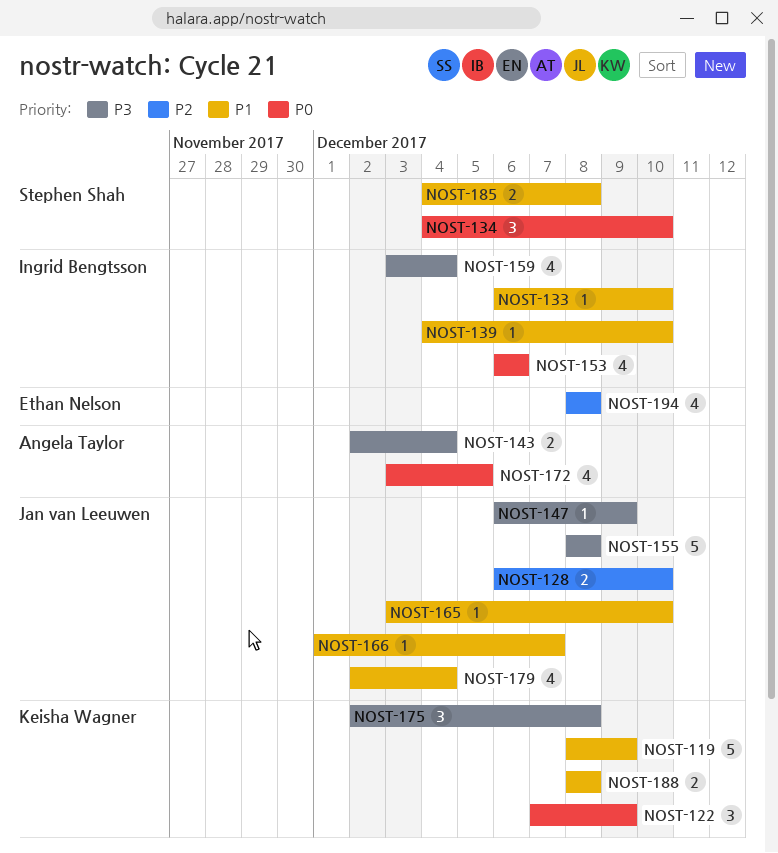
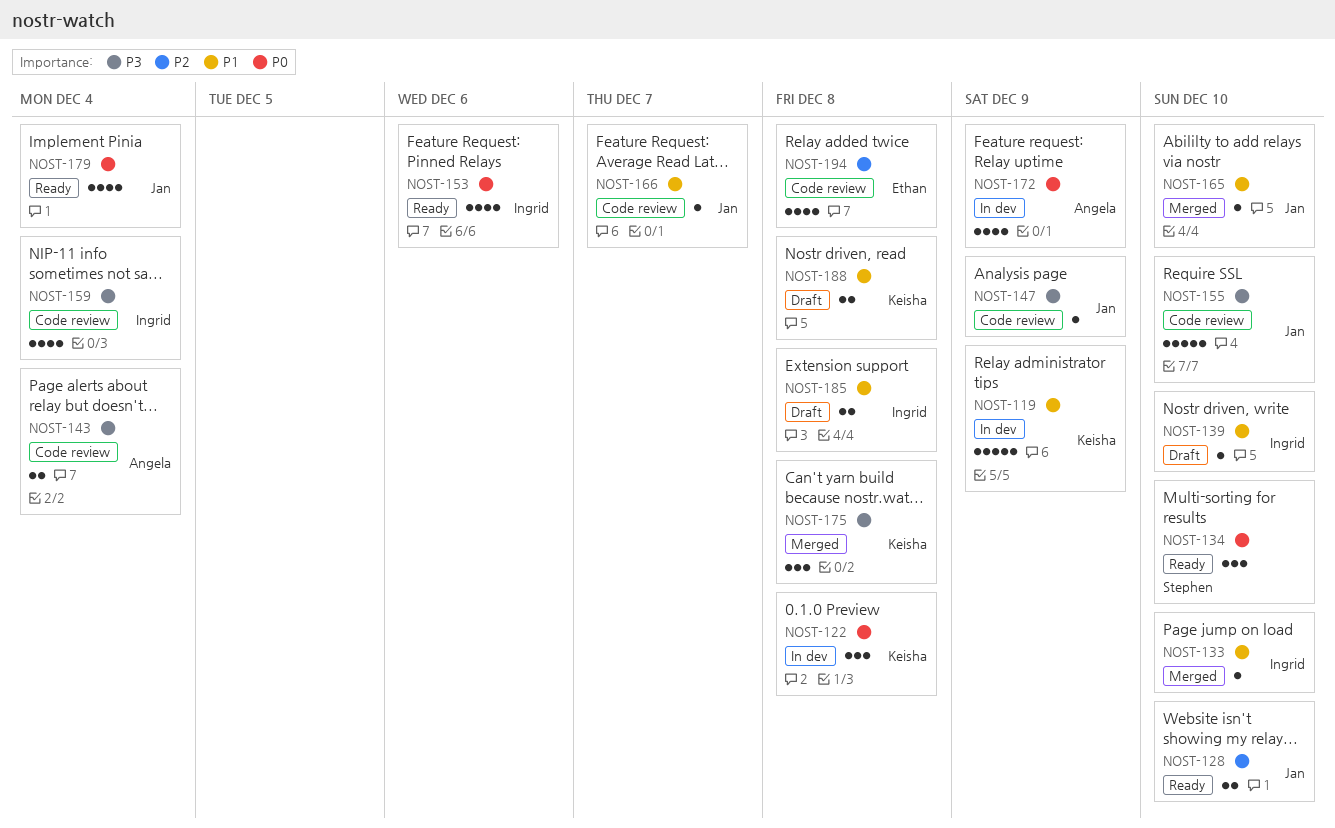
NOST-122, due: Dec 9 -> Dec 8
NOST-155, due: Dec 8 -> Dec 10
NOST-172, due: Dec 5 -> Dec 9
NOST-179, priority: P1 -> P0
NOST-185, owner: Stephen Shah -> Ingrid Bengtsson

